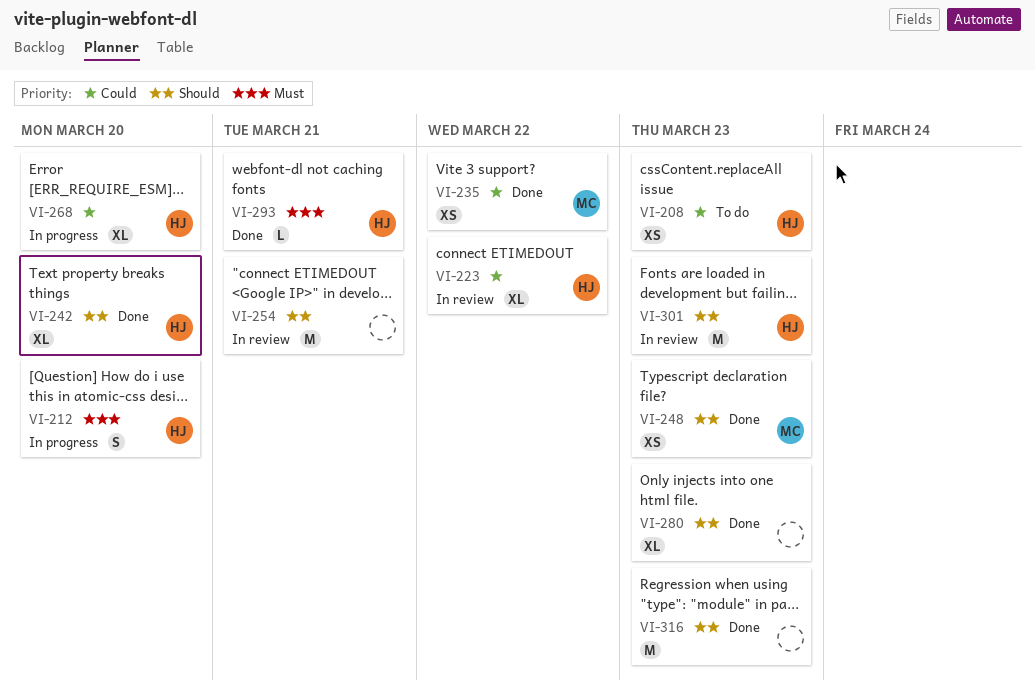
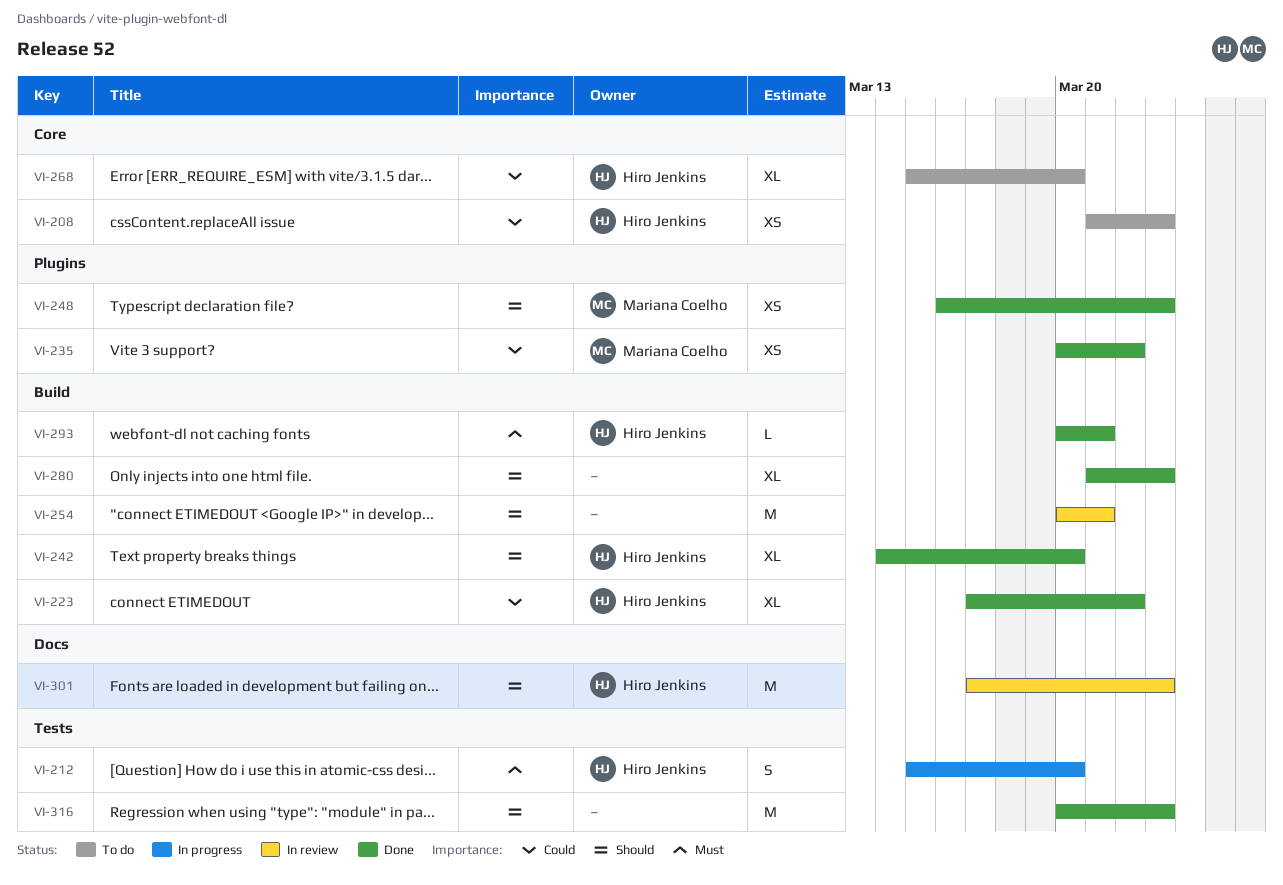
VI-223, status: In review -> Done
VI-268, status: In progress -> To do

